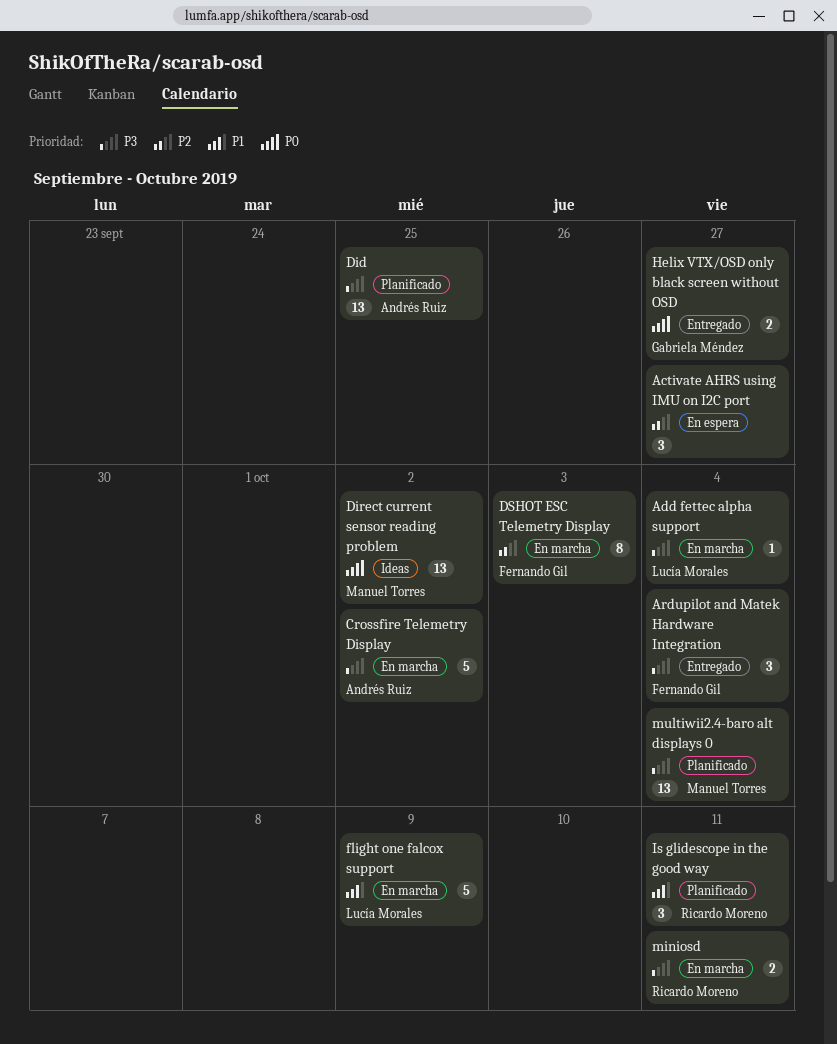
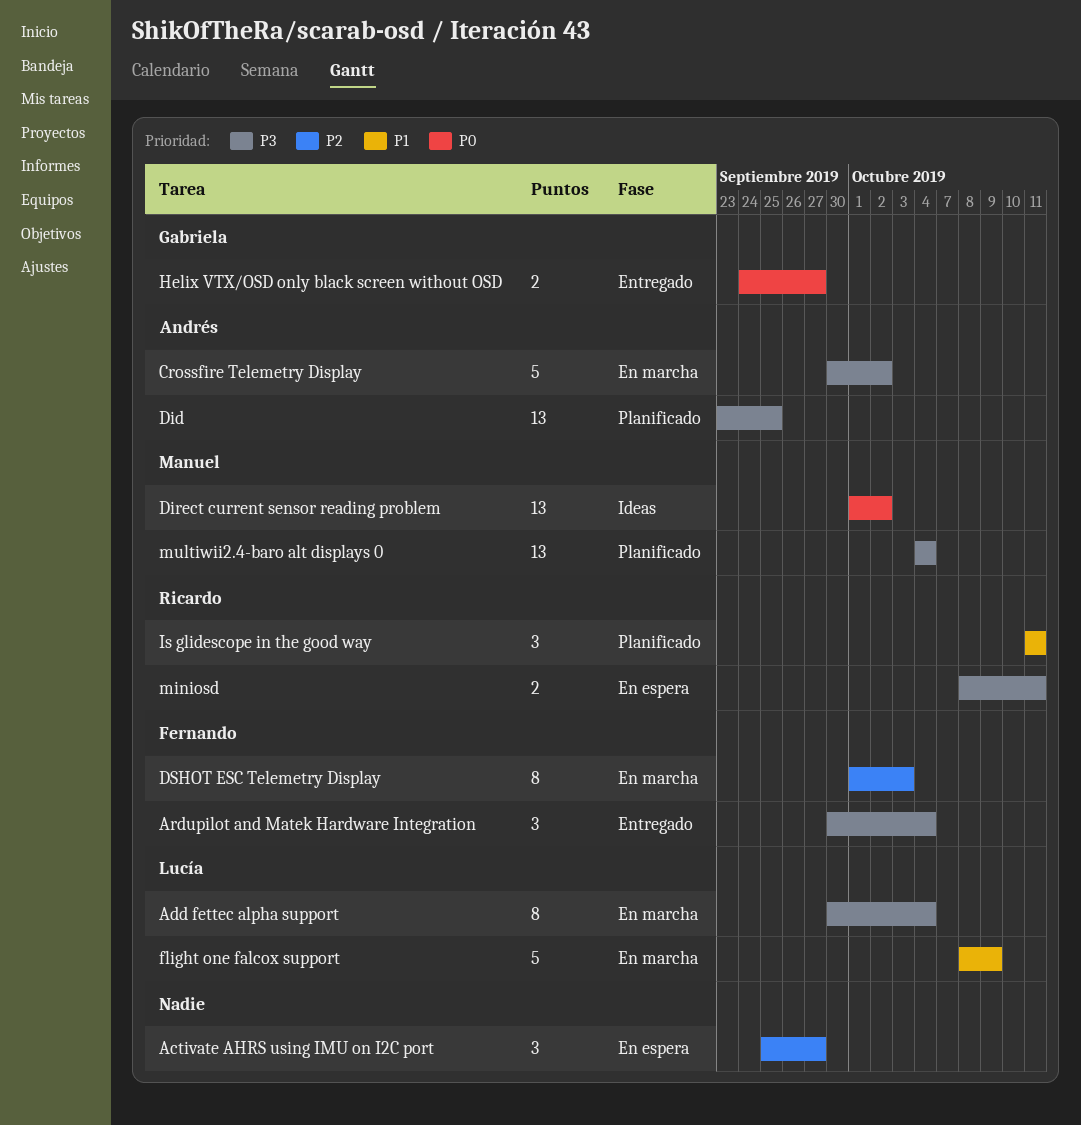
Add fettec alpha support, estimate: 1 -> 8
miniosd, status: En marcha -> En espera

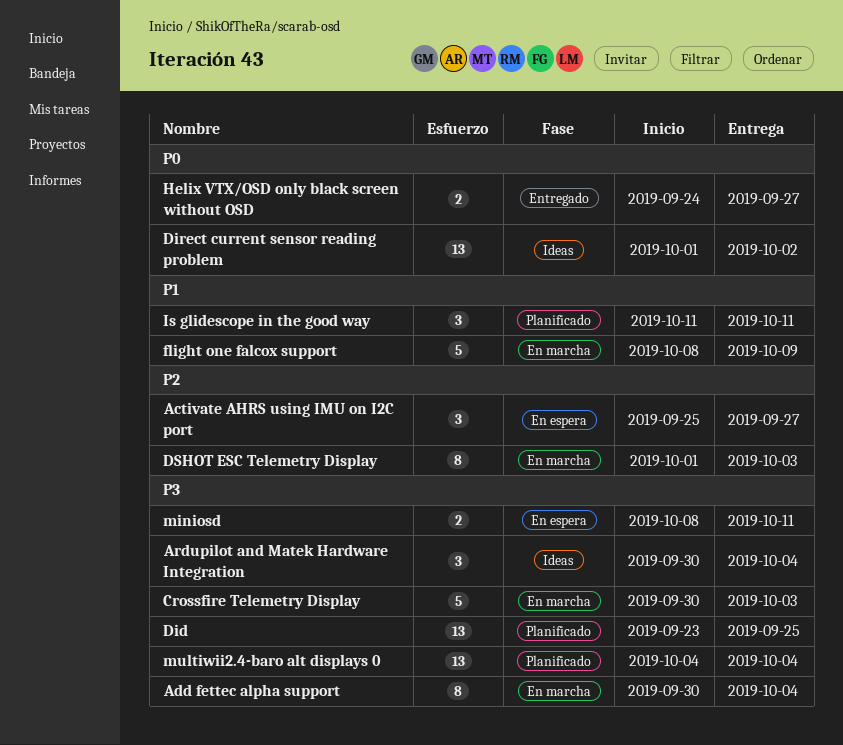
Ardupilot and Matek Hardware Integration, status: Entregado -> Ideas
Crossfire Telemetry Display, due: Oct 2 -> Oct 3

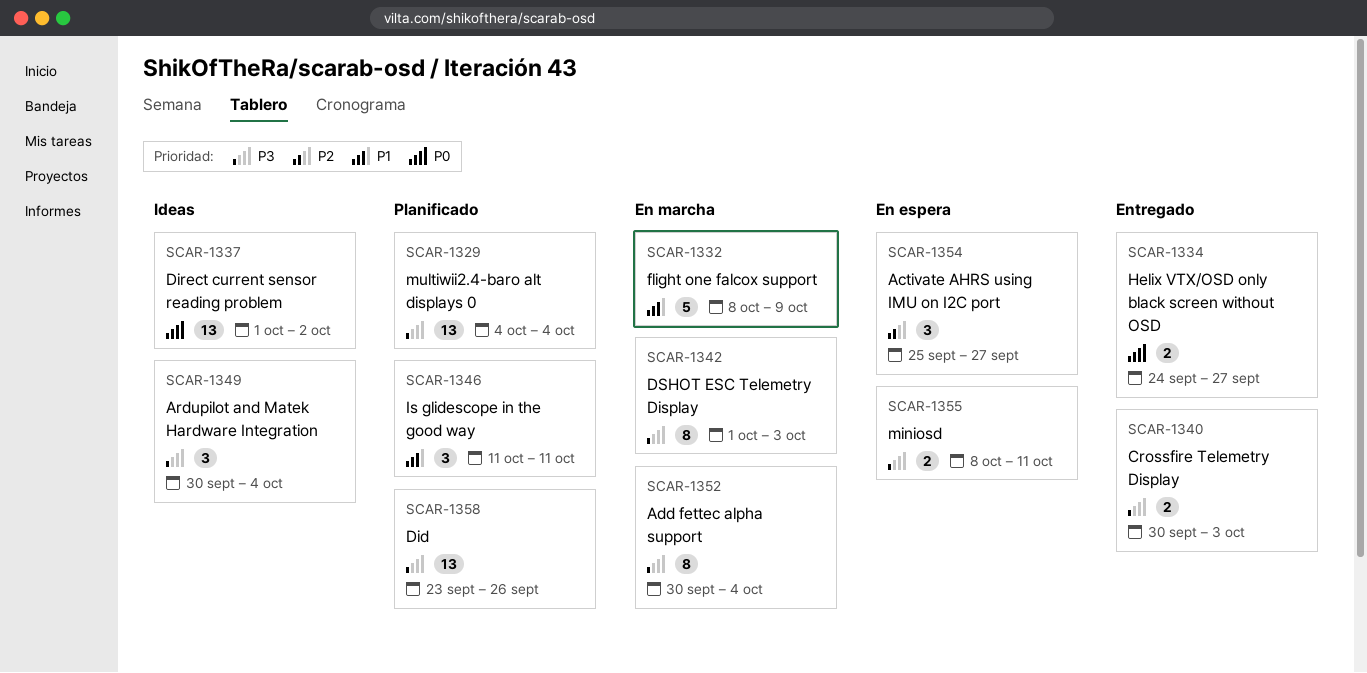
Crossfire Telemetry Display, status: En marcha -> Entregado
Crossfire Telemetry Display, estimate: 5 -> 2
Did, due: Sep 25 -> Sep 26
DSHOT ESC Telemetry Display, priority: P2 -> P3

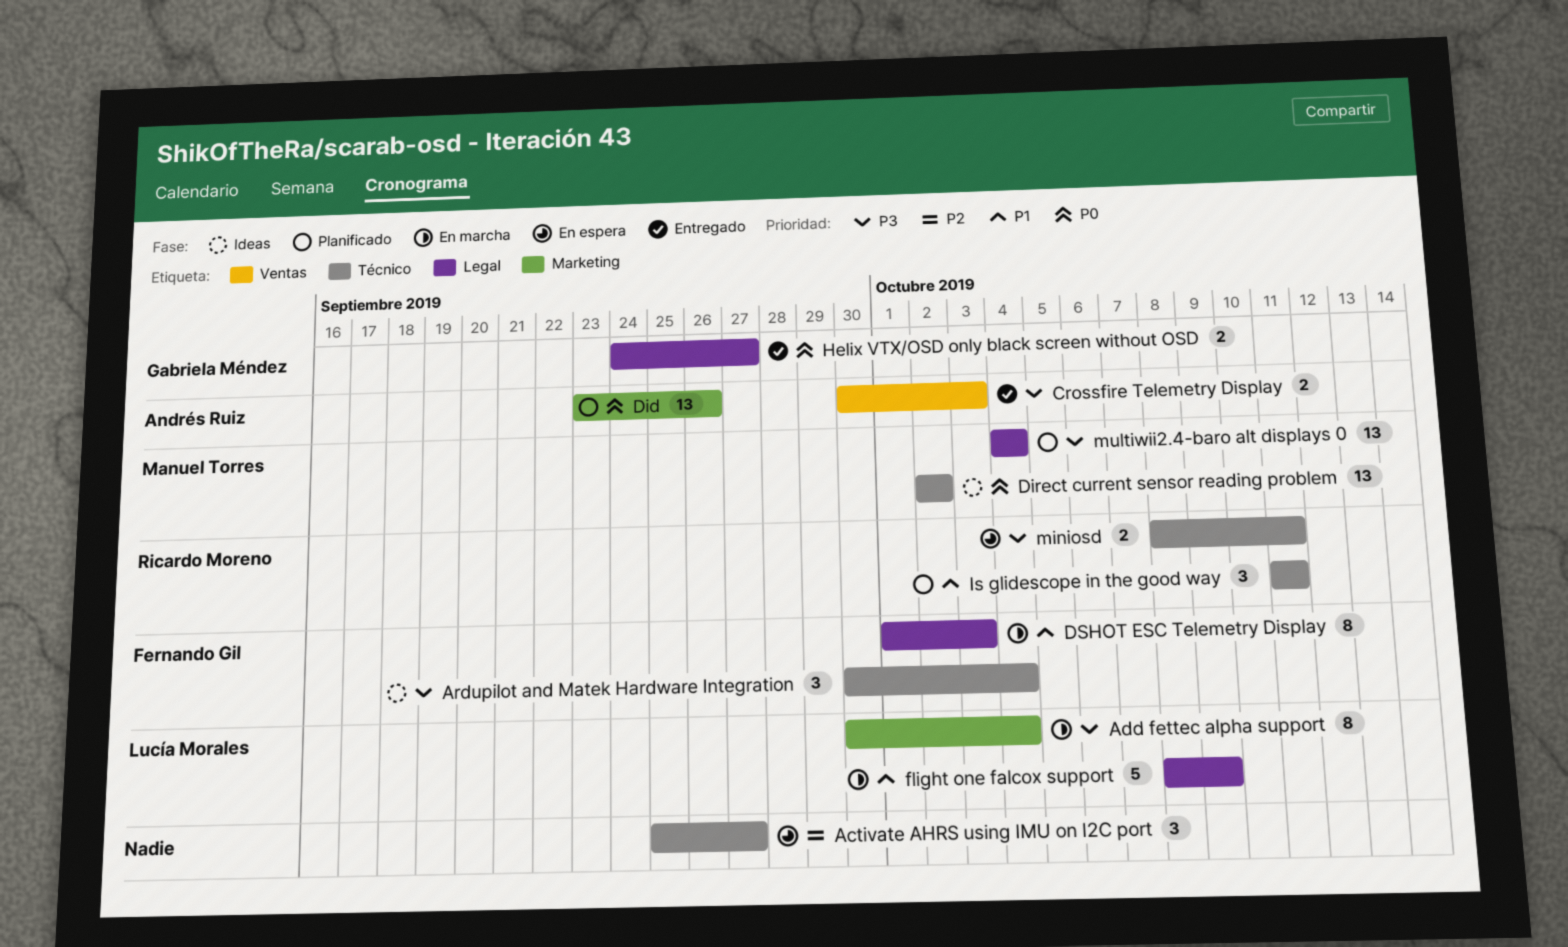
Did, priority: P3 -> P0
Direct current sensor reading problem, start: Oct 1 -> Oct 2
DSHOT ESC Telemetry Display, priority: P3 -> P1

